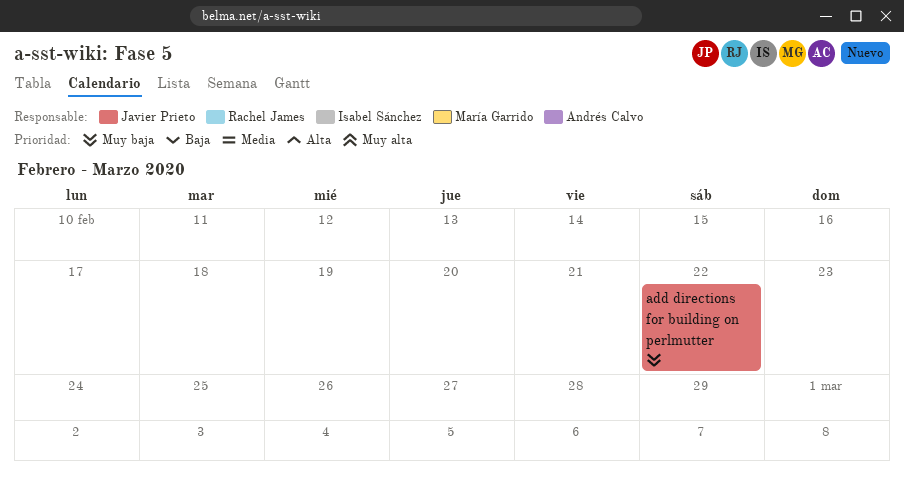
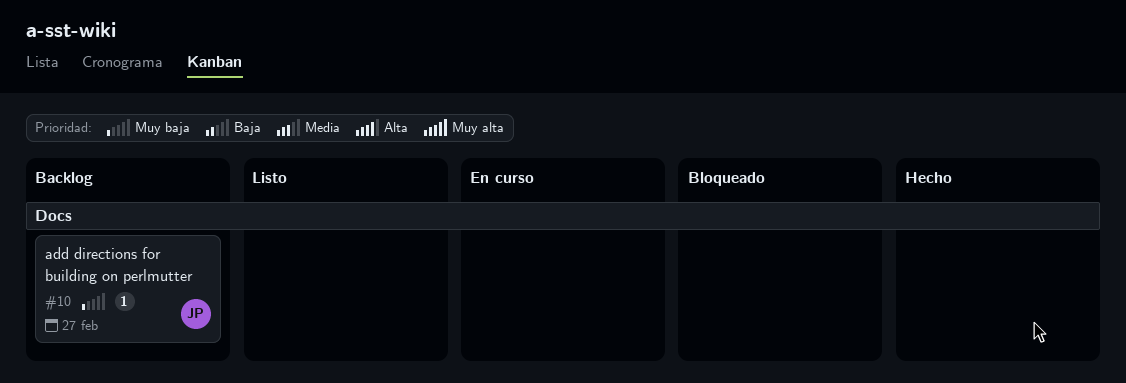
add directions for building on perlmutter, due: Feb 22 -> Feb 27

